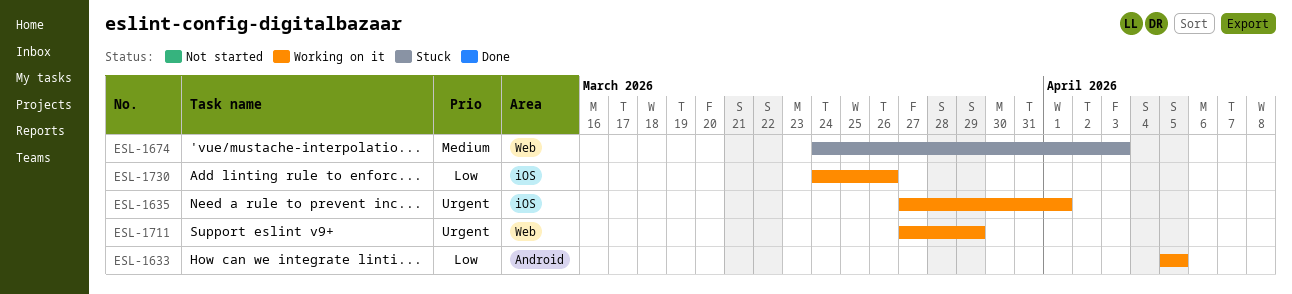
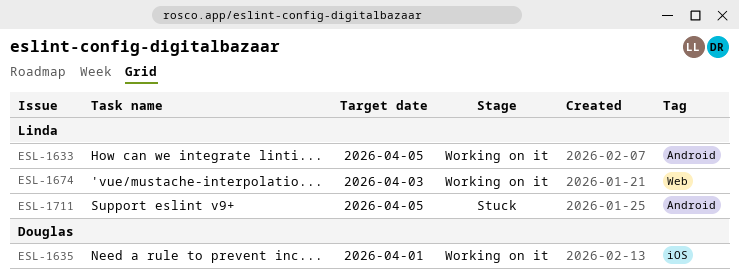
ESL-1674, status: Stuck -> Working on it
ESL-1711, status: Working on it -> Stuck
ESL-1711, label: Web -> Android
ESL-1711, due: Mar 29 -> Apr 5
ESL-1730: present -> none

